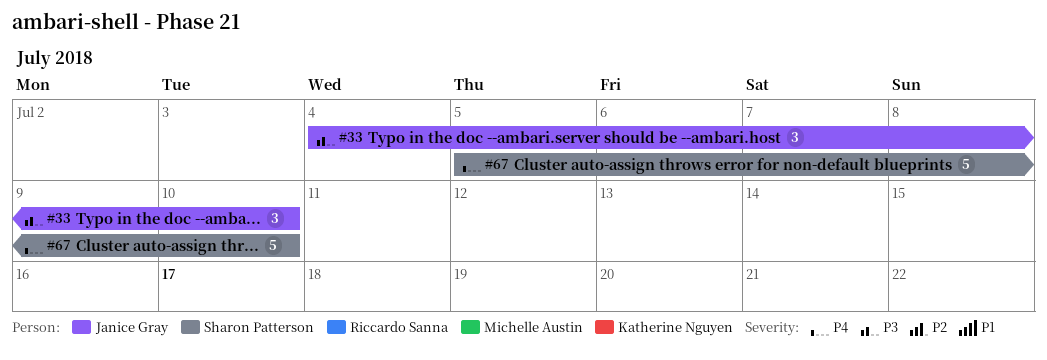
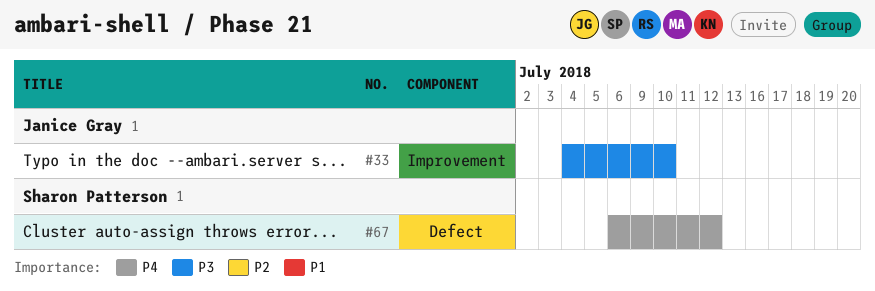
#67, start: Jul 5 -> Jul 6
#67, due: Jul 10 -> Jul 12

